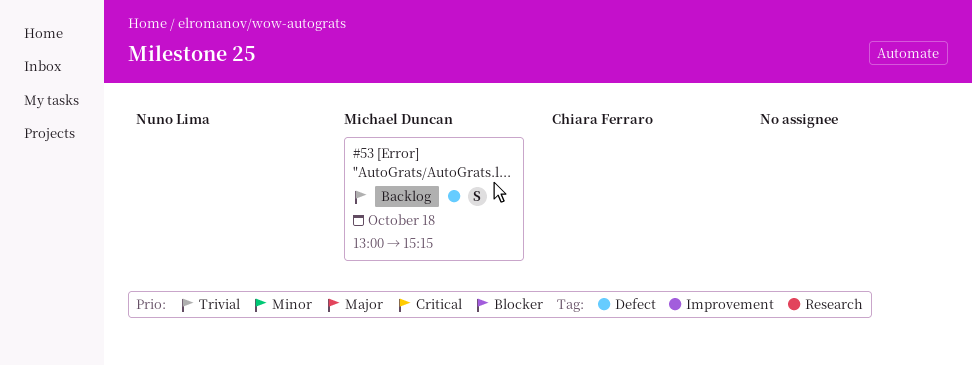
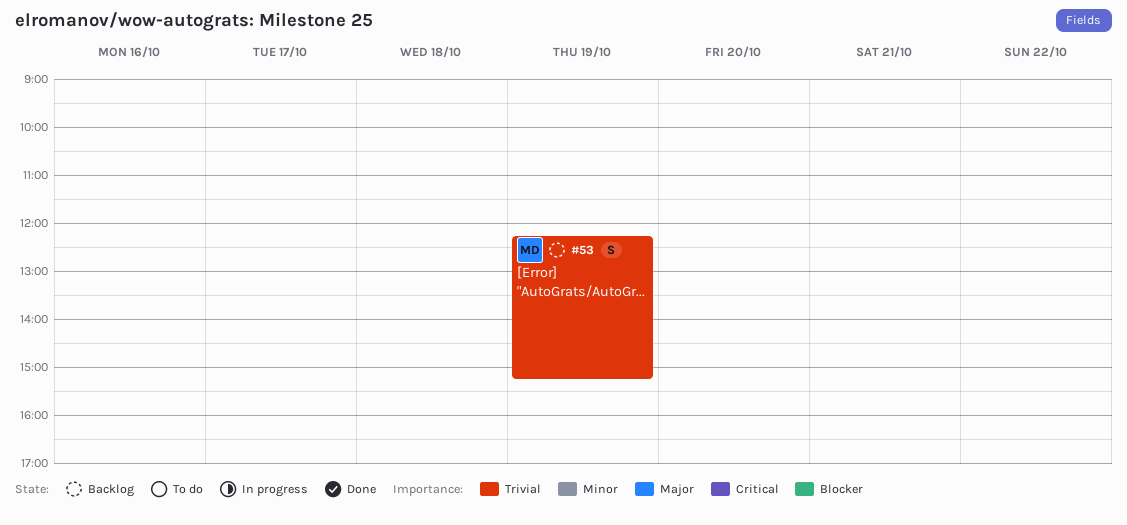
#53, day: Oct 18 -> Oct 19
#53, begins: 13:00 -> 12:15

